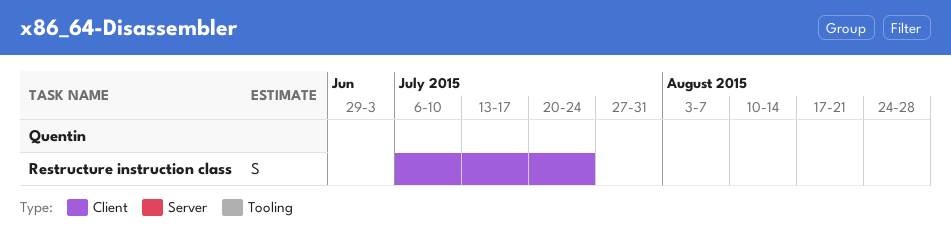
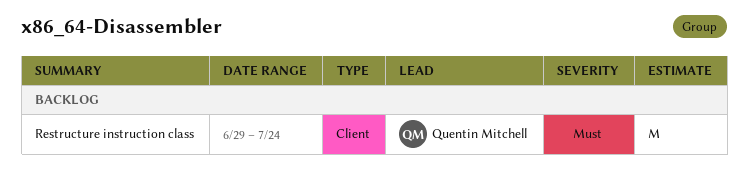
Restructure instruction class, estimate: S -> M
Restructure instruction class, start: Jul 6 -> Jun 29

